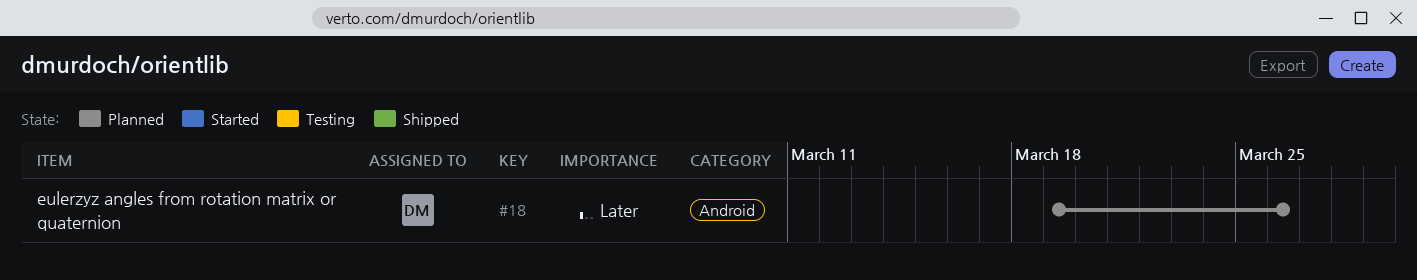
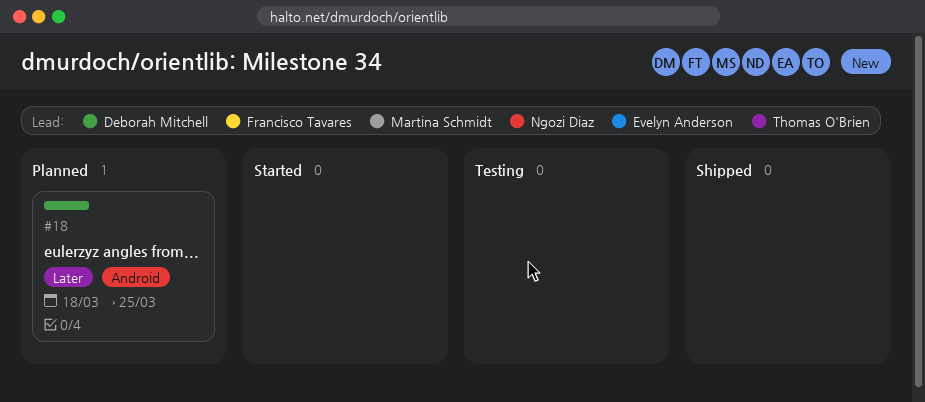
#18, start: Mar 19 -> Mar 18
#18, due: Mar 26 -> Mar 25

